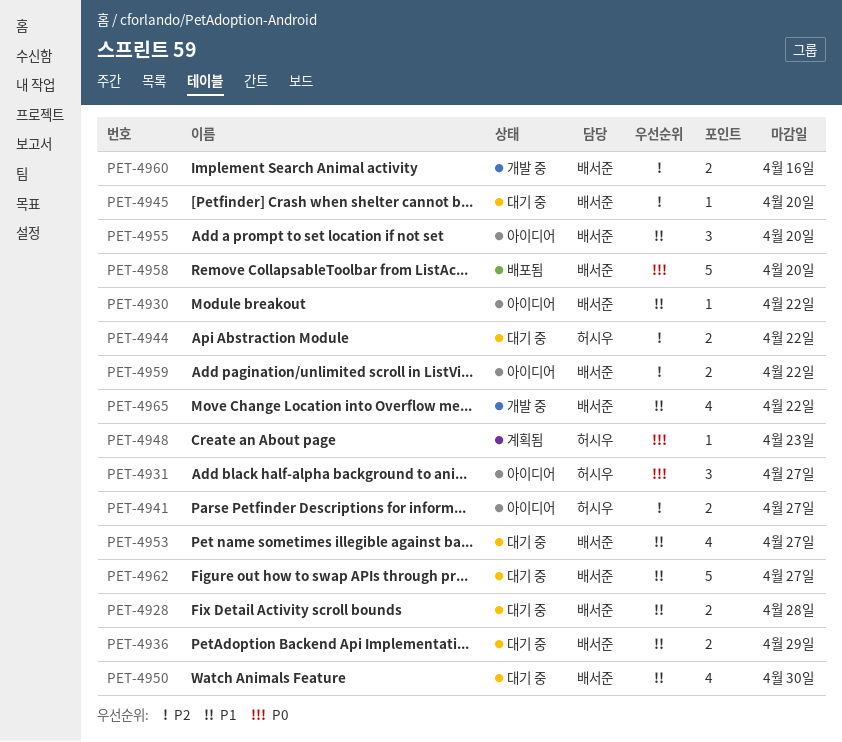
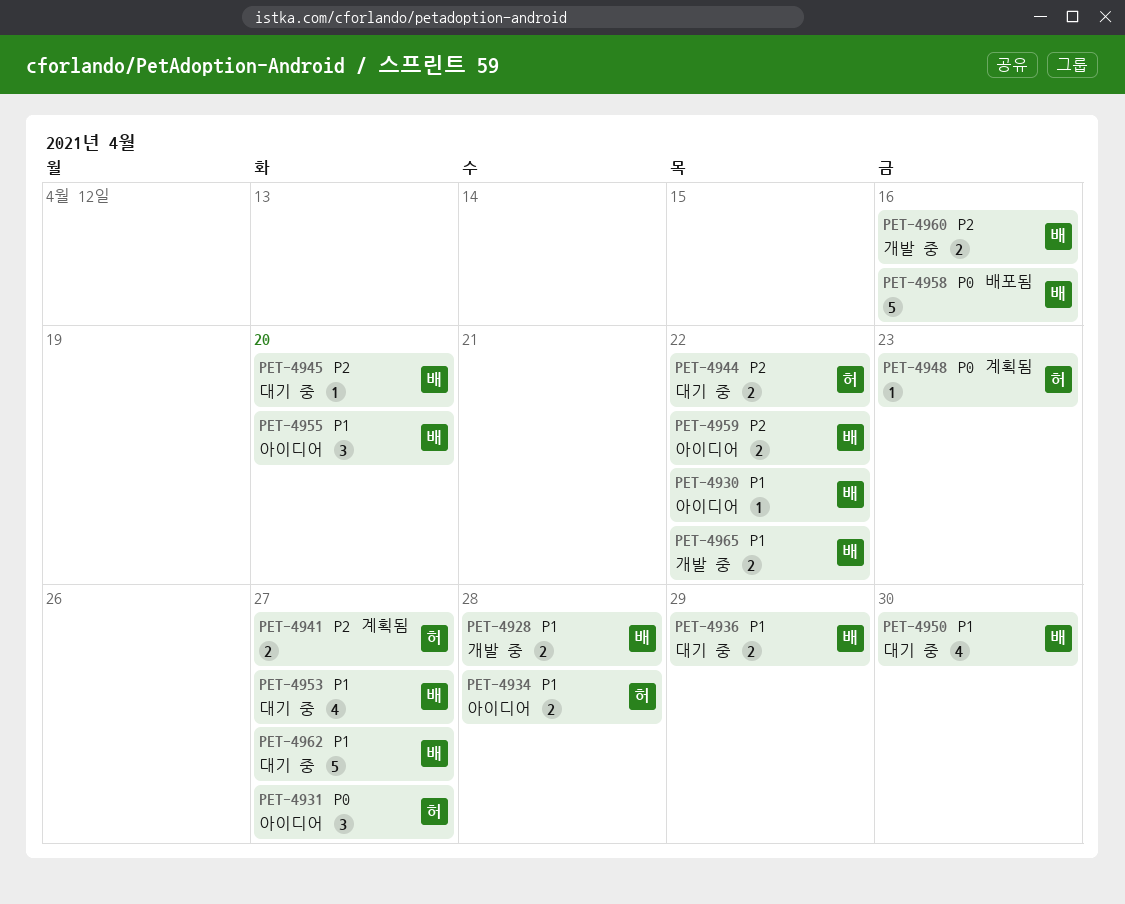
PET-4928, status: 대기 중 -> 개발 중
PET-4934: none -> present
PET-4941, status: 아이디어 -> 계획됨
PET-4958, due: Apr 20 -> Apr 16
PET-4965, estimate: 4 -> 2

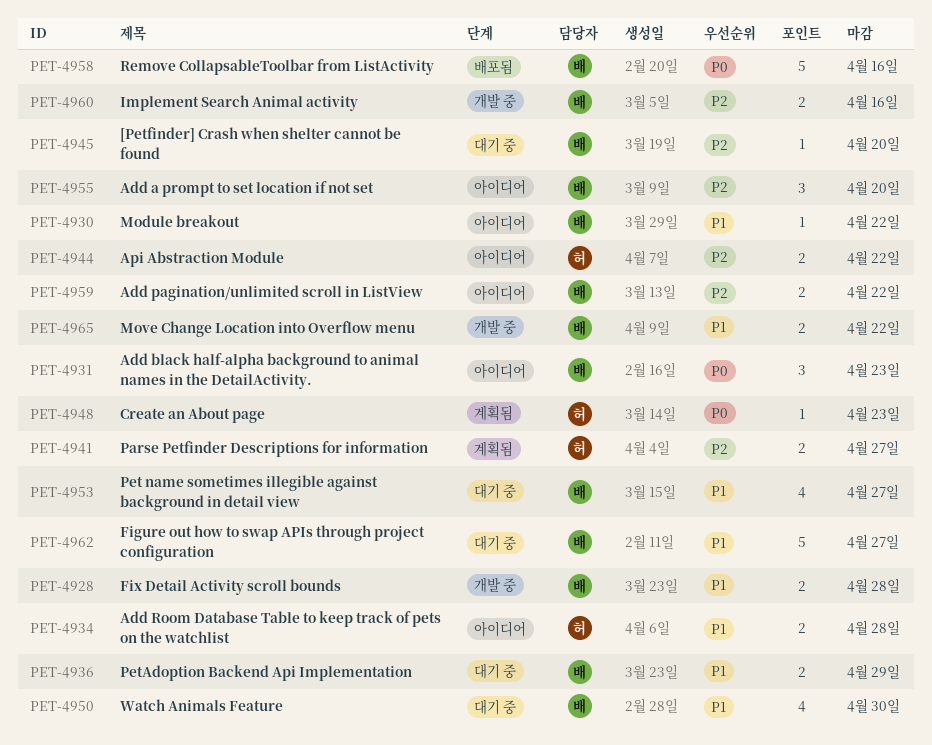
PET-4931, owner: 허 -> 배
PET-4931, due: Apr 27 -> Apr 23
PET-4944, status: 대기 중 -> 아이디어
PET-4955, priority: P1 -> P2

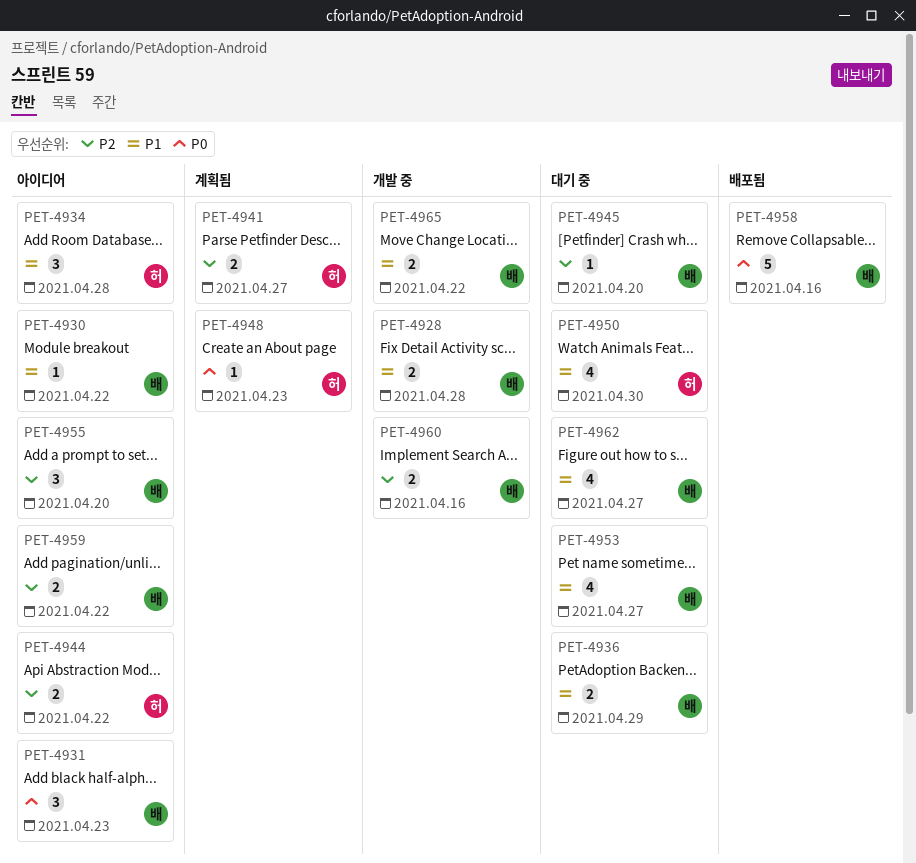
PET-4934, estimate: 2 -> 3
PET-4950, owner: 배 -> 허
PET-4962, estimate: 5 -> 4

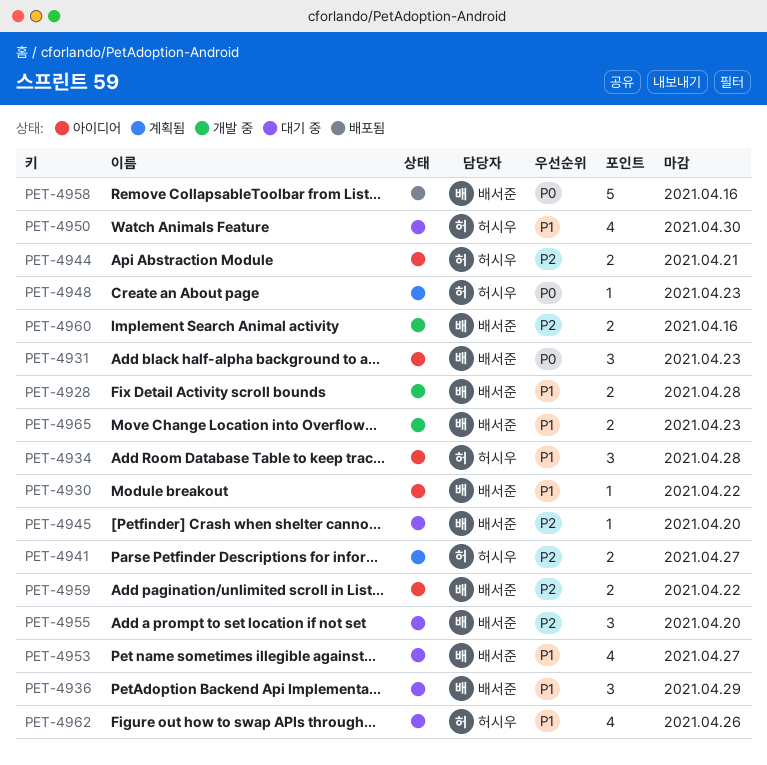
PET-4936, estimate: 2 -> 3
PET-4944, due: Apr 22 -> Apr 21
PET-4955, status: 아이디어 -> 대기 중
PET-4962, owner: 배서준 -> 허시우
PET-4962, due: Apr 27 -> Apr 26
PET-4965, due: Apr 22 -> Apr 23

